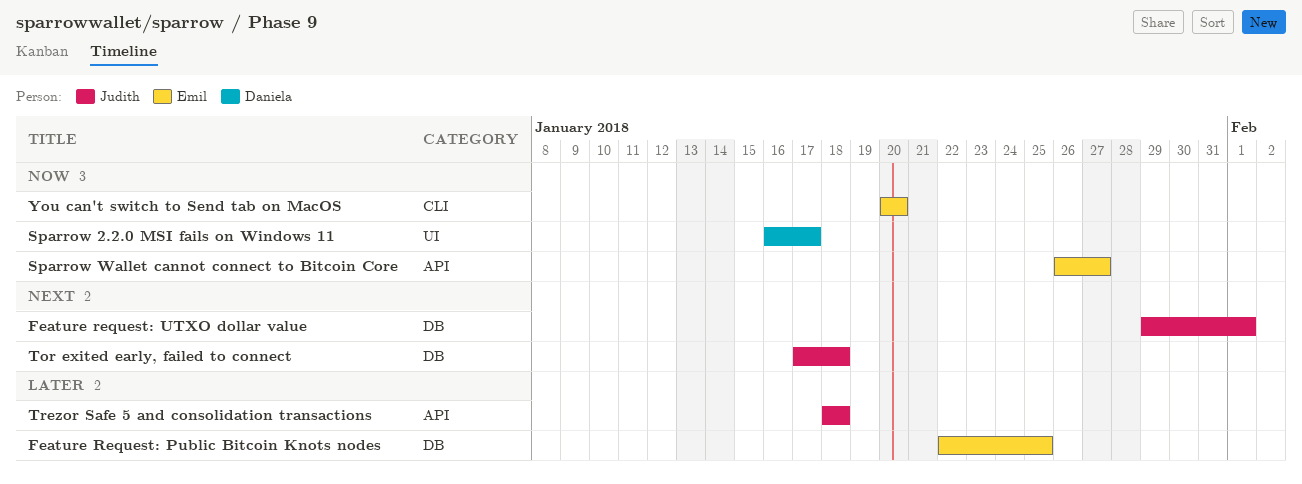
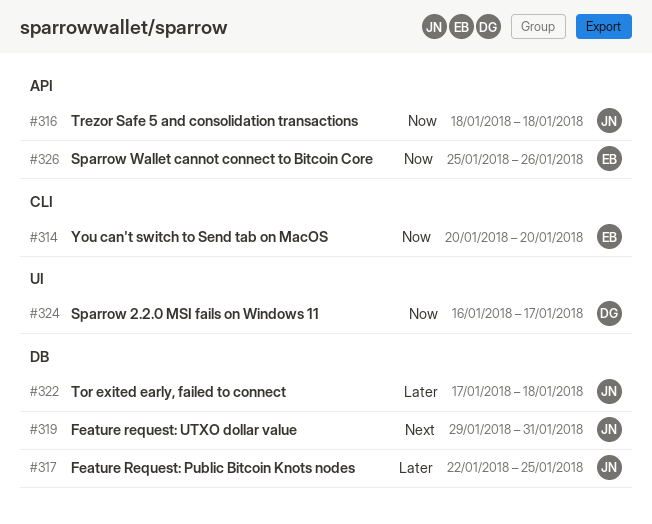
Feature Request: Public Bitcoin Knots nodes, owner: Emil -> Judith
Feature request: UTXO dollar value, due: Feb 1 -> Jan 31
Sparrow Wallet cannot connect to Bitcoin Core, start: Jan 26 -> Jan 25
Sparrow Wallet cannot connect to Bitcoin Core, due: Jan 27 -> Jan 26
Tor exited early, failed to connect, priority: Next -> Later
Trezor Safe 5 and consolidation transactions, priority: Later -> Now

